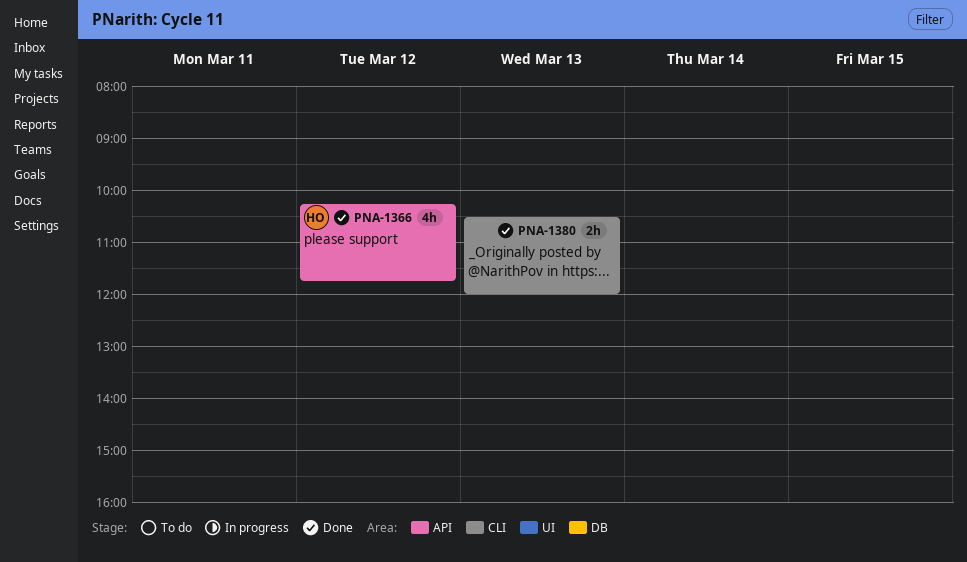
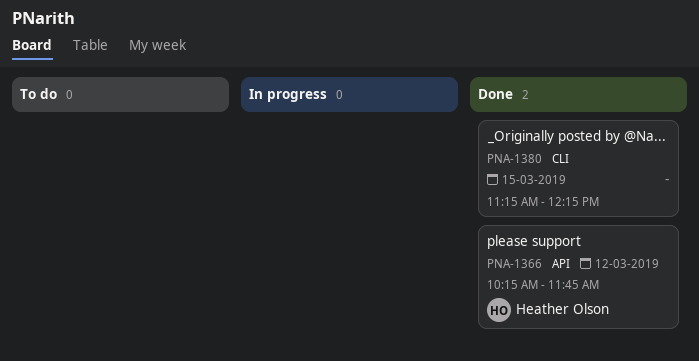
PNA-1380, day: Mar 13 -> Mar 15
PNA-1380, begins: 10:30 -> 11:15
PNA-1380, ends: 12:00 -> 12:15

